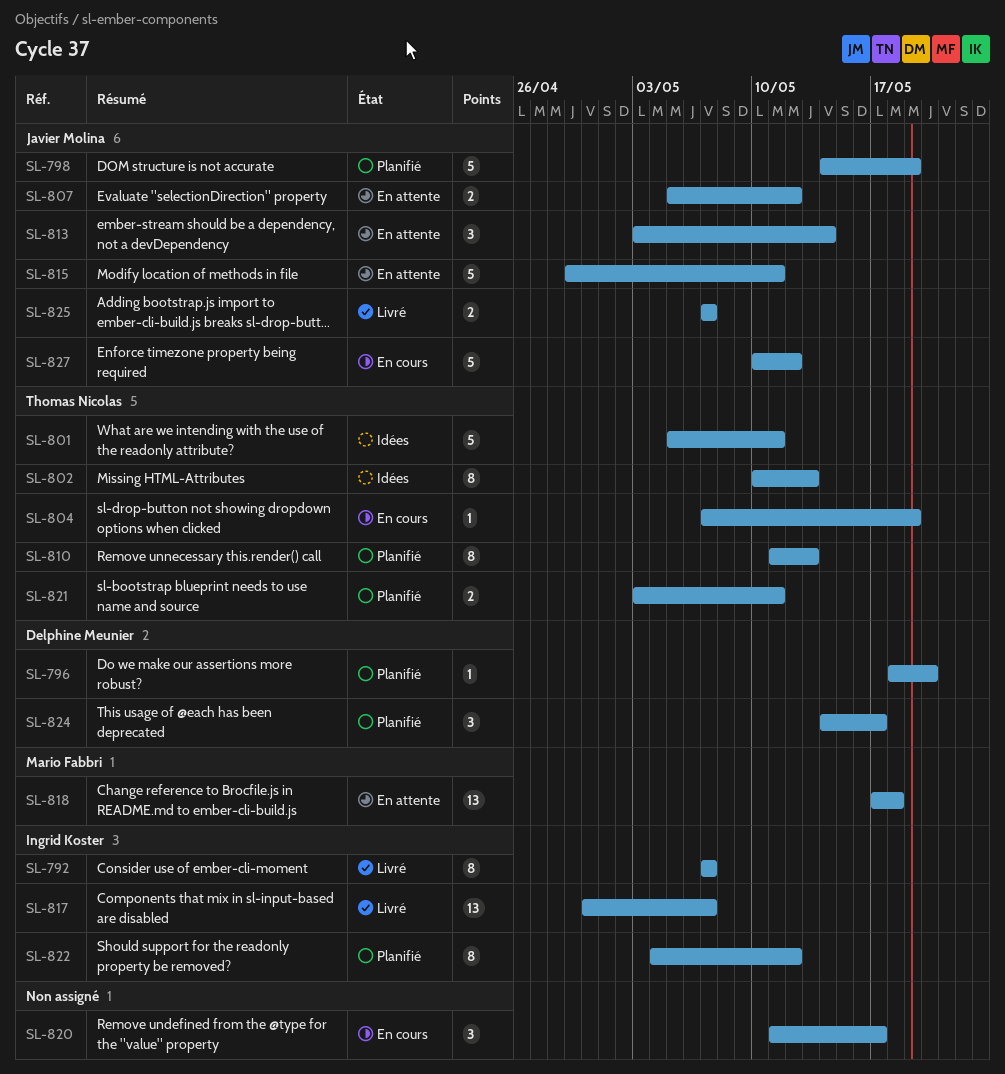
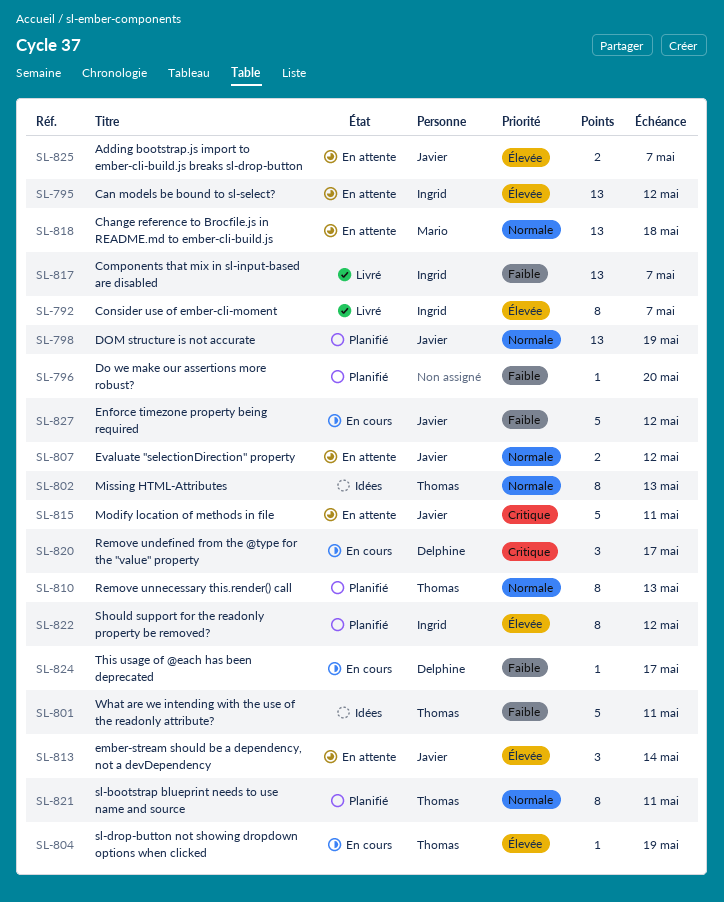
SL-795: none -> present
SL-796, owner: Delphine Meunier -> none
SL-798, estimate: 5 -> 13
SL-820, owner: none -> Delphine Meunier
SL-821, estimate: 2 -> 8
SL-824, status: Planifié -> En cours
SL-824, estimate: 3 -> 1
SL-825, status: Livré -> En attente

